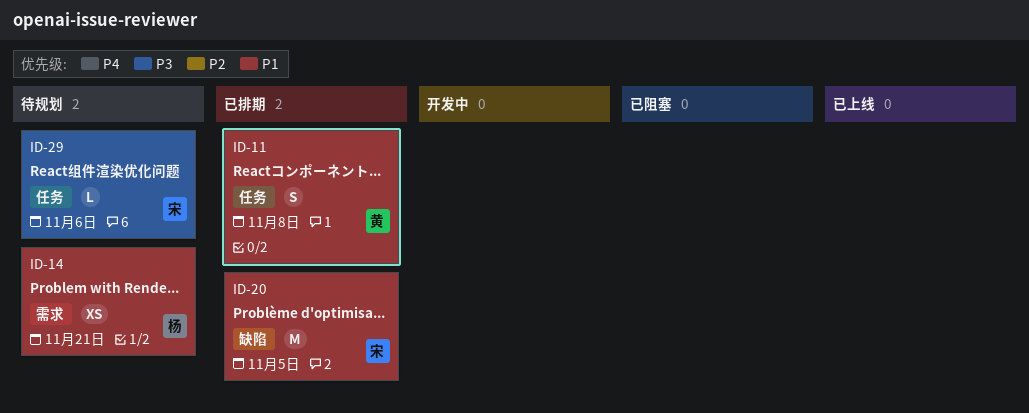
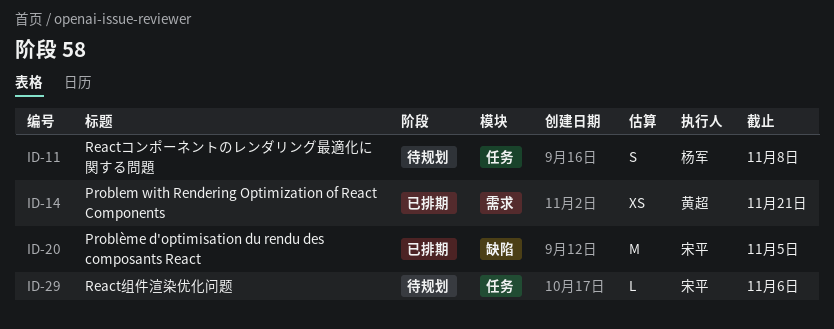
ID-11, status: 已排期 -> 待规划
ID-11, owner: 黄超 -> 杨军
ID-14, status: 待规划 -> 已排期
ID-14, owner: 杨军 -> 黄超

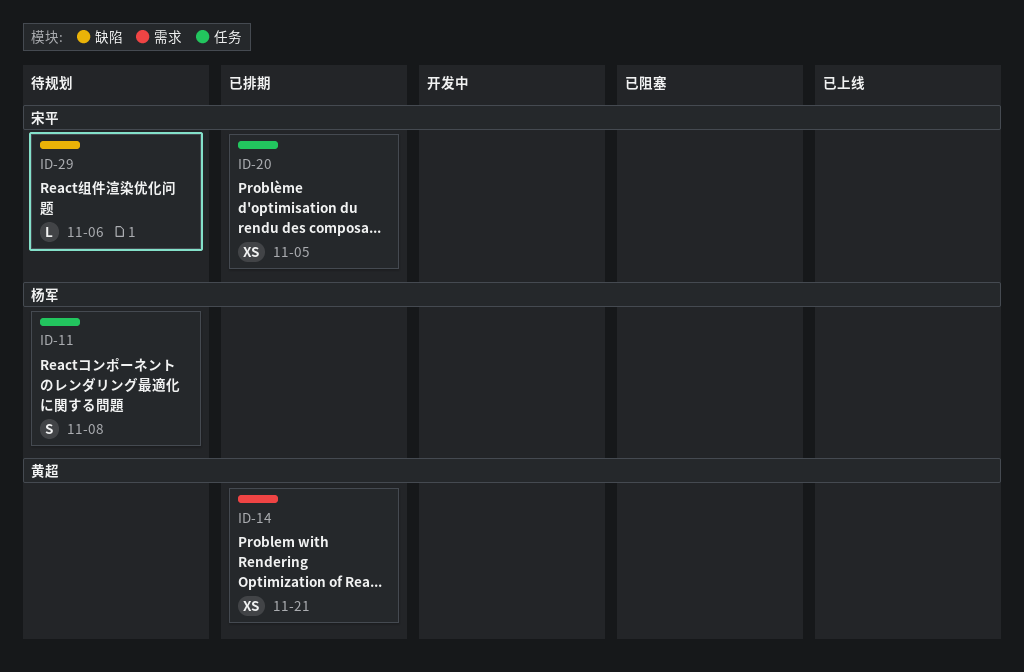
ID-20, label: 缺陷 -> 任务
ID-20, estimate: M -> XS
ID-29, label: 任务 -> 缺陷

